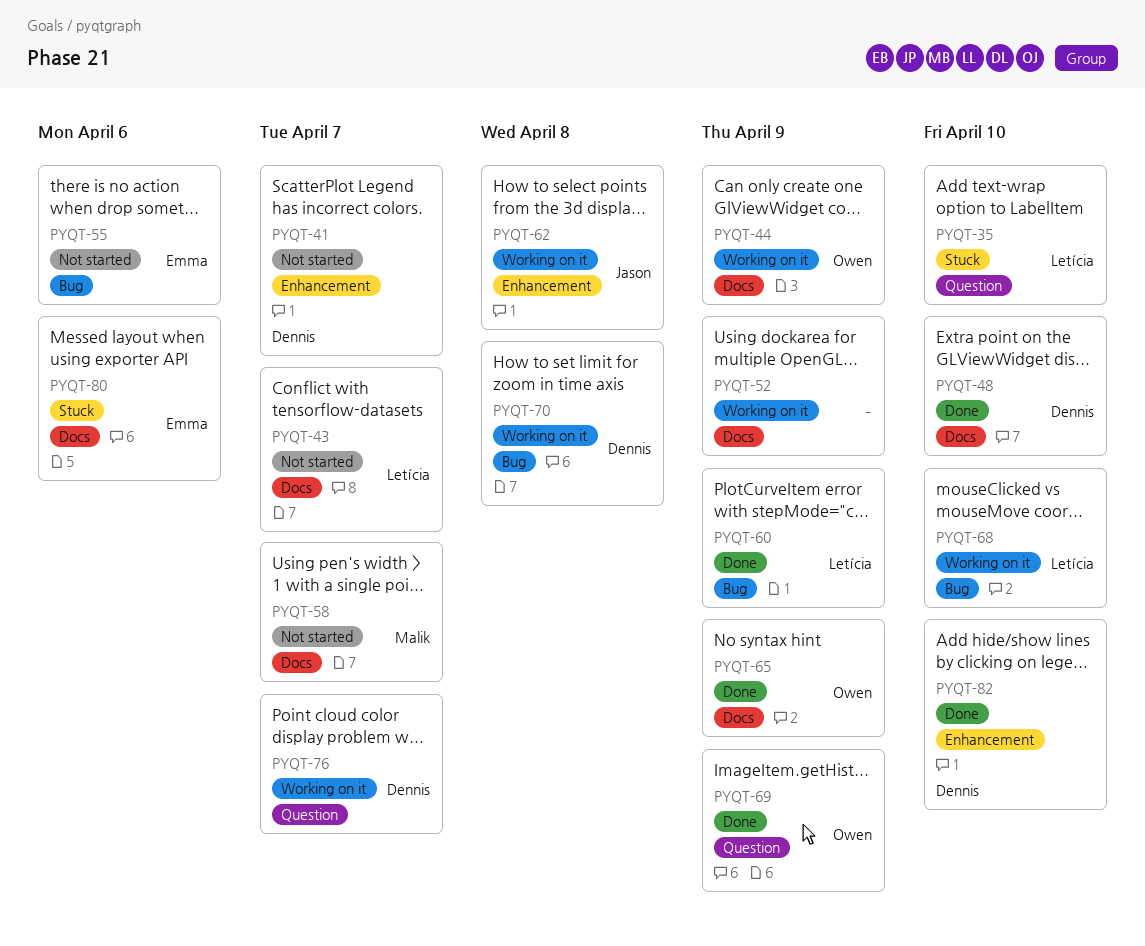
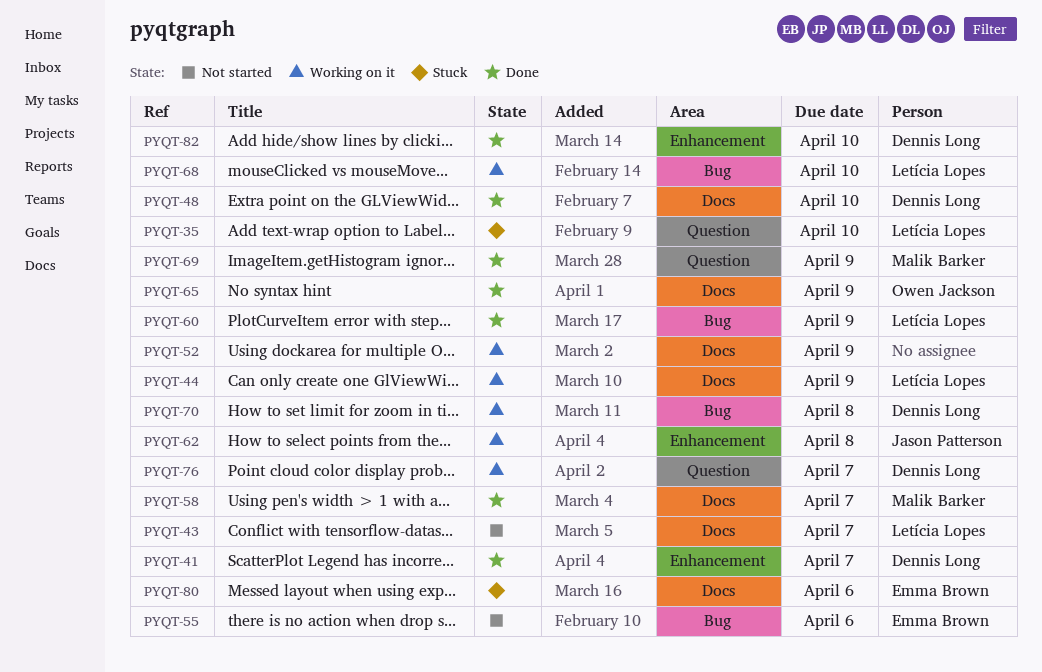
PYQT-41, status: Not started -> Done
PYQT-44, owner: Owen Jackson -> Letícia Lopes
PYQT-58, status: Not started -> Done
PYQT-69, owner: Owen Jackson -> Malik Barker

